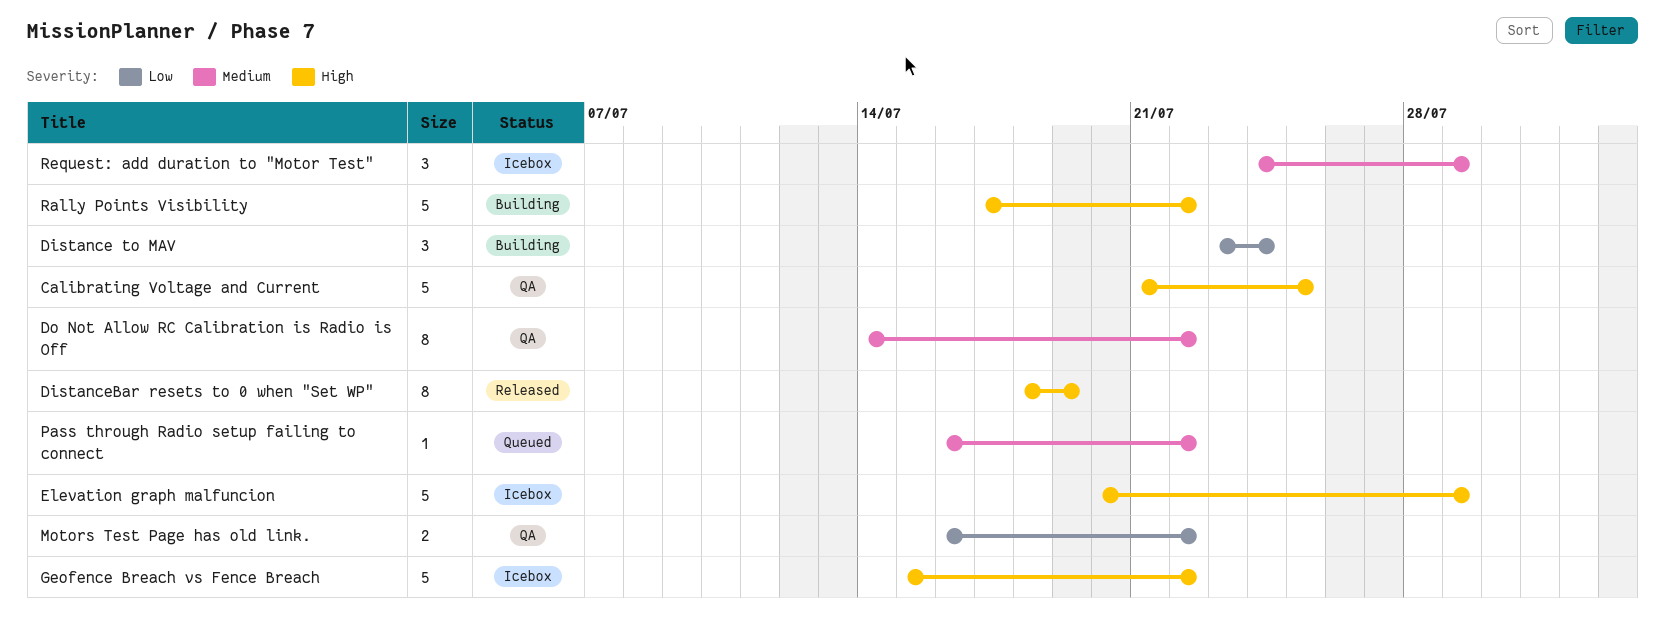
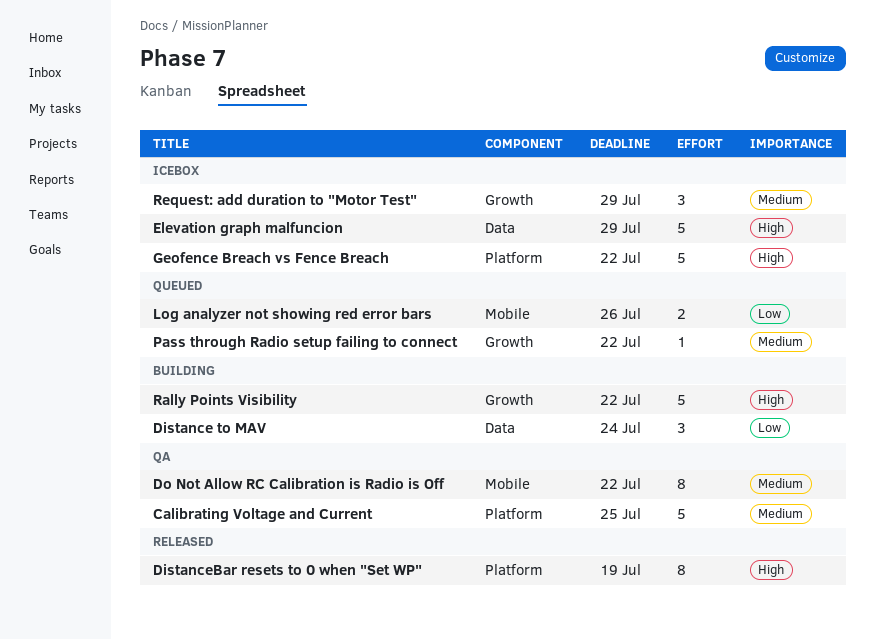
Calibrating Voltage and Current, priority: High -> Medium
Log analyzer not showing red error bars: none -> present
Motors Test Page has old link.: present -> none

